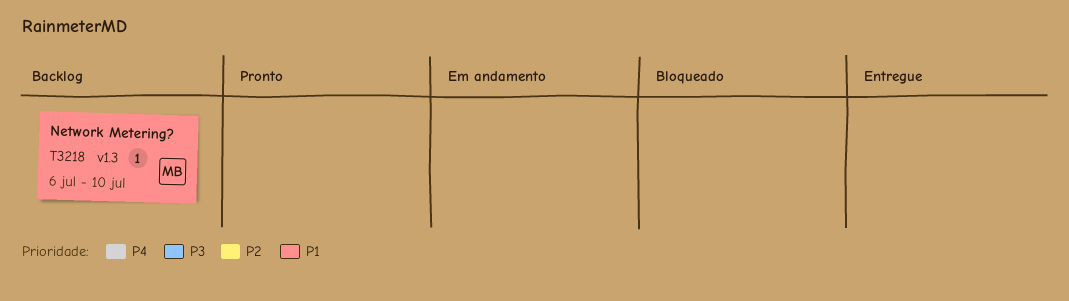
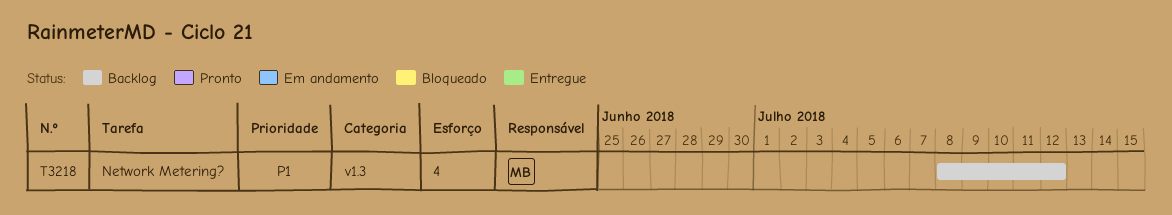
T3218, estimate: 1 -> 4
T3218, start: Jul 6 -> Jul 8
T3218, due: Jul 10 -> Jul 12

